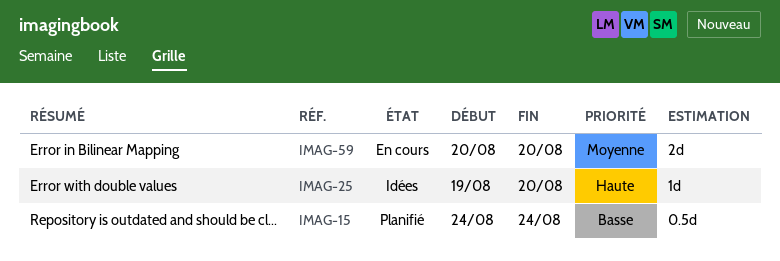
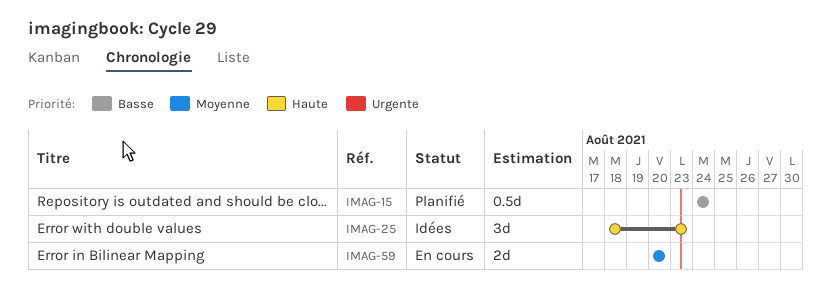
IMAG-25, estimate: 1d -> 3d
IMAG-25, start: Aug 19 -> Aug 18
IMAG-25, due: Aug 20 -> Aug 23

